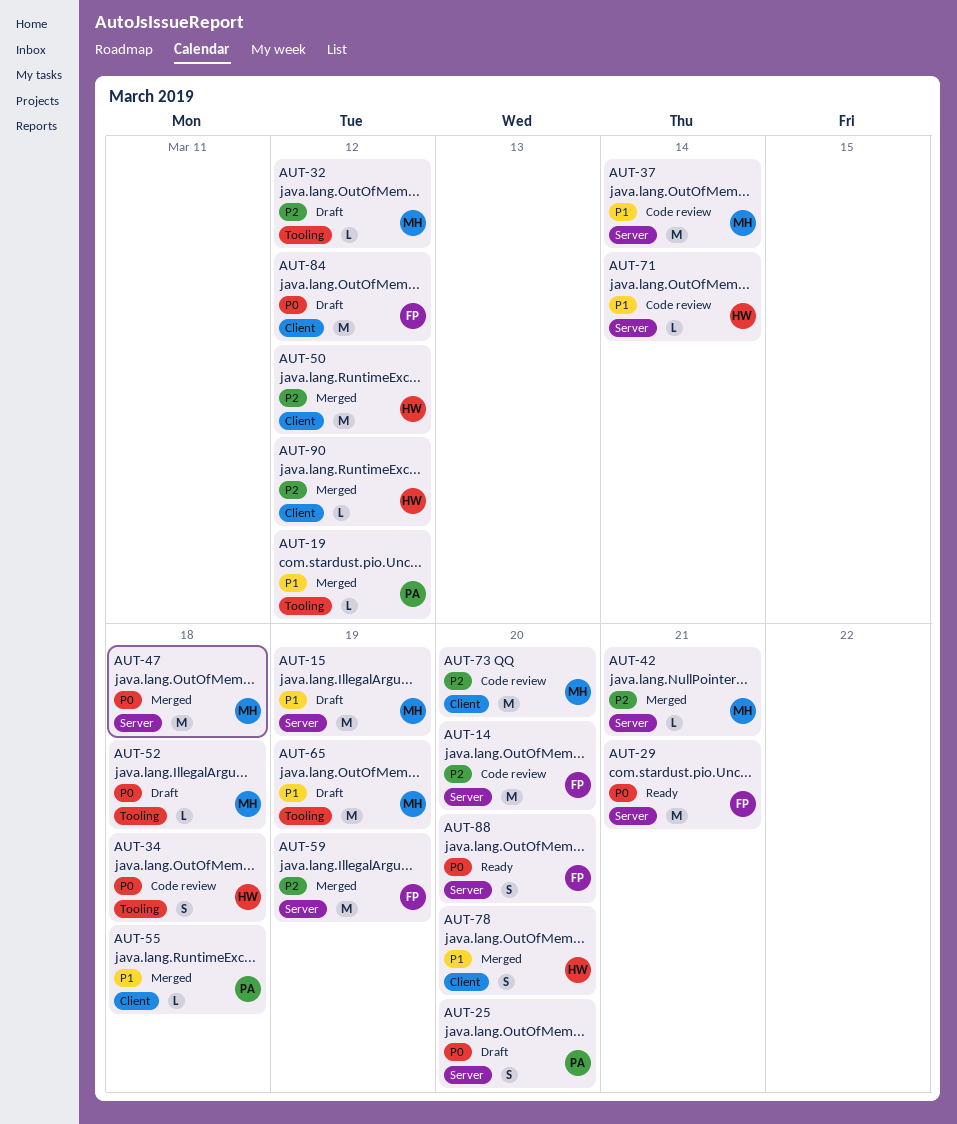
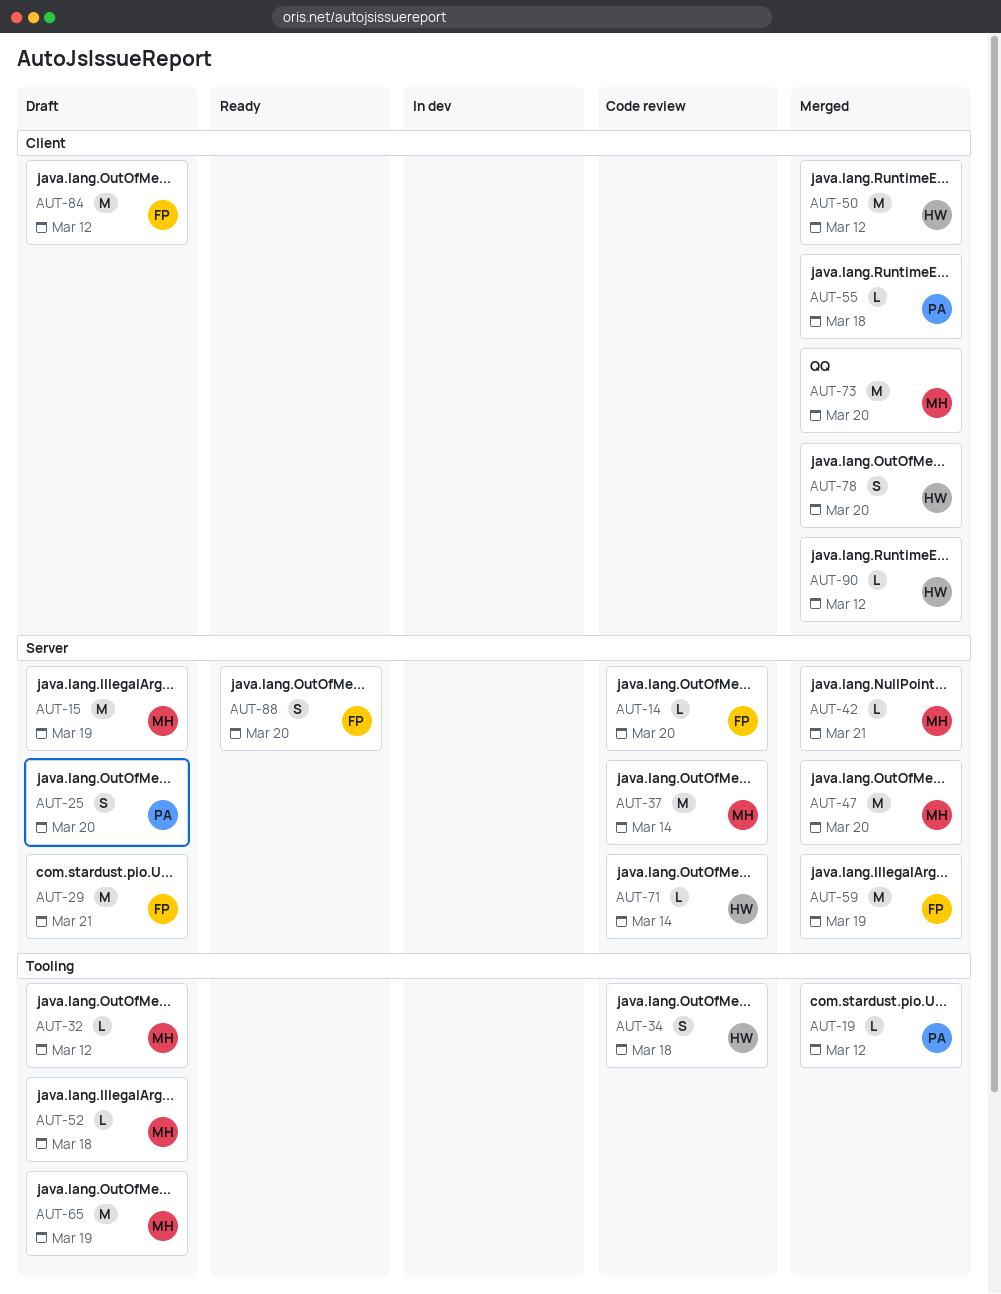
AUT-14, estimate: M -> L
AUT-29, status: Ready -> Draft
AUT-47, due: Mar 18 -> Mar 20
AUT-73, status: Code review -> Merged

